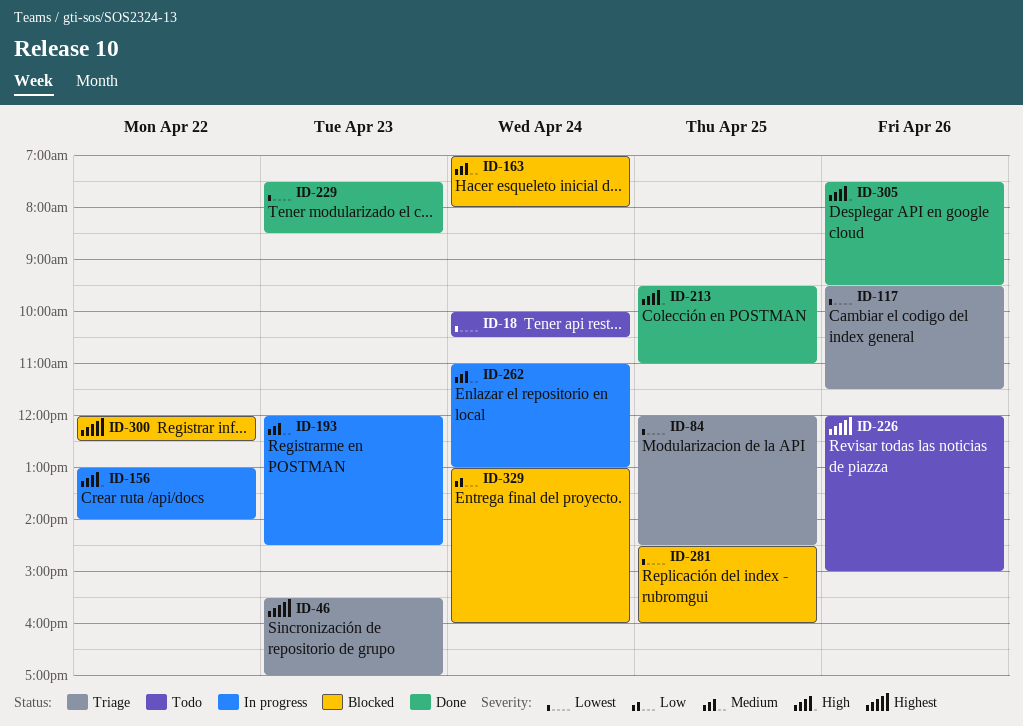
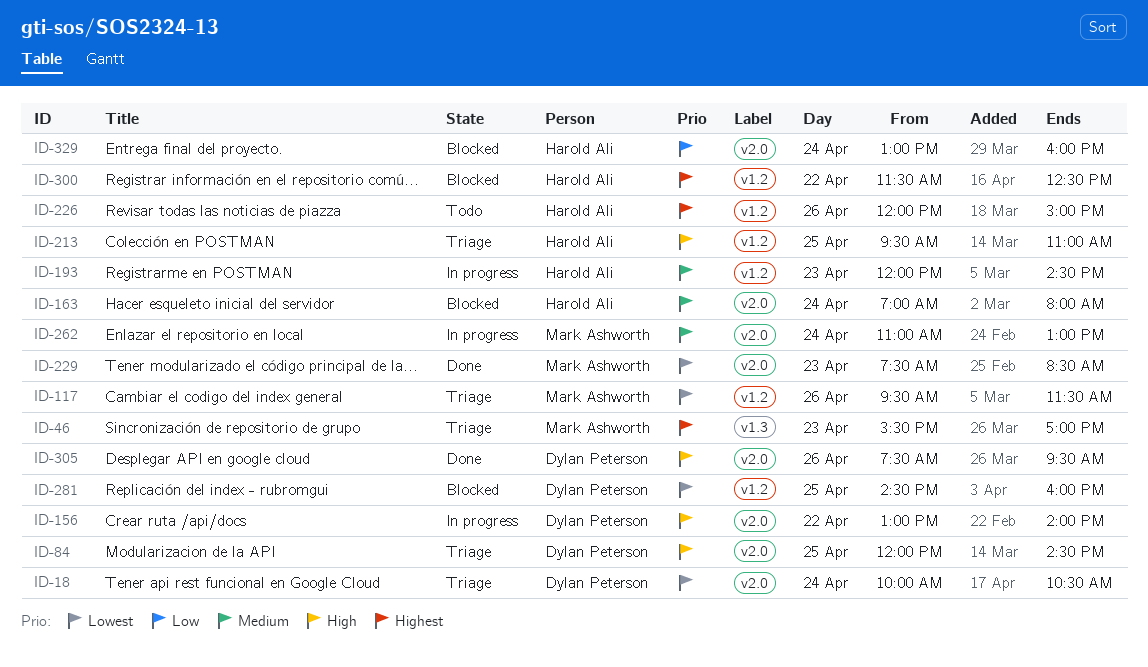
ID-18, status: Todo -> Triage
ID-84, priority: Lowest -> High
ID-213, status: Done -> Triage
ID-300, begins: 12:00 -> 11:30

